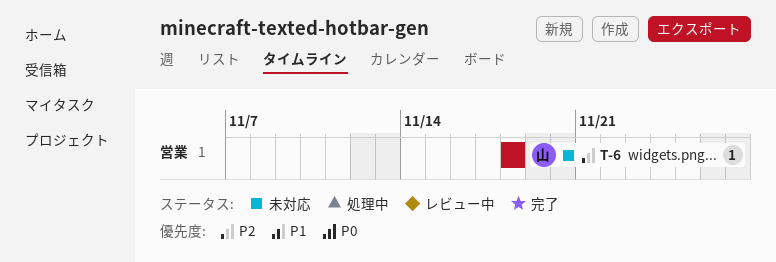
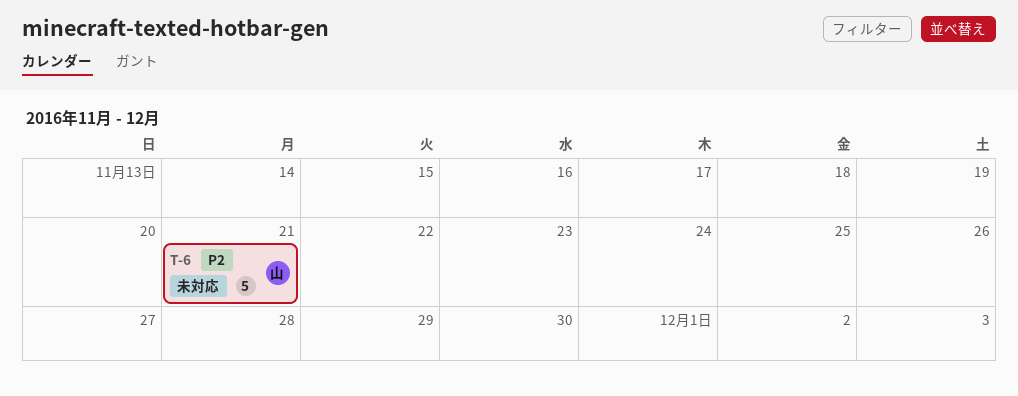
T-6, estimate: 1 -> 5
T-6, due: Nov 18 -> Nov 21

